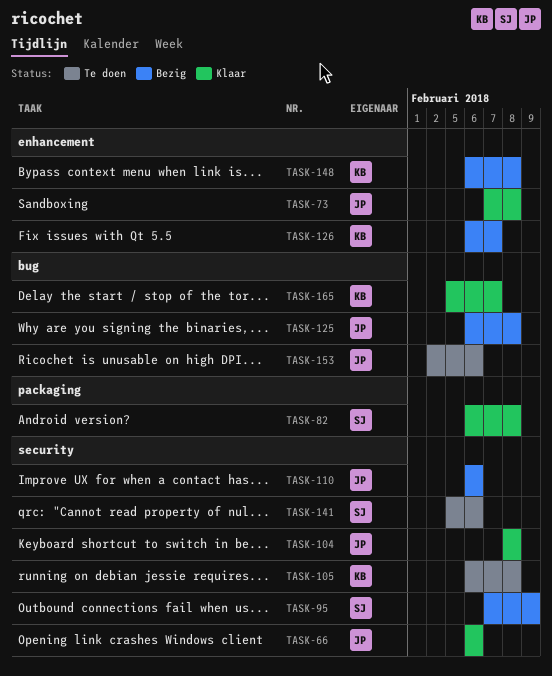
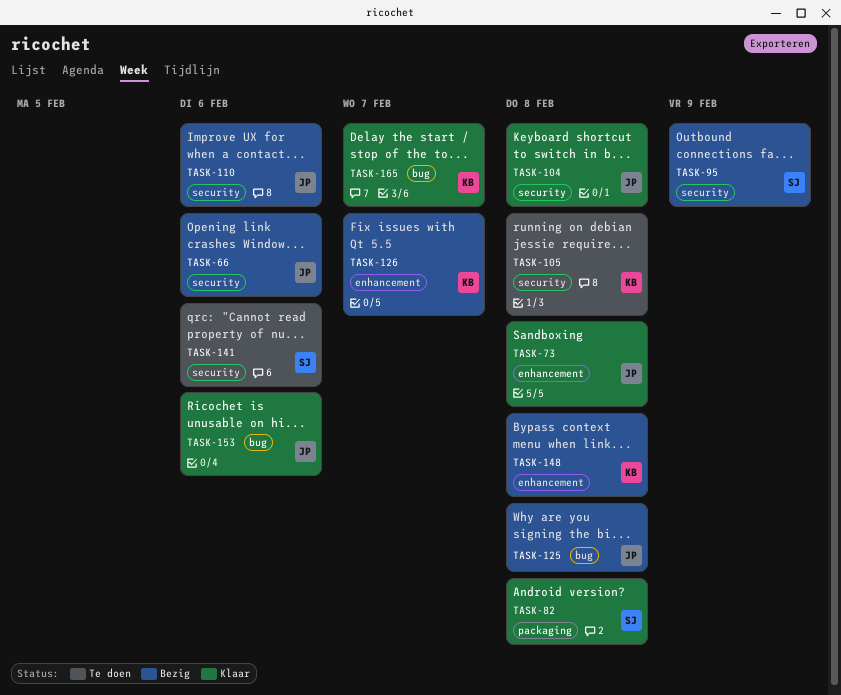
TASK-66, status: Klaar -> Bezig
TASK-153, status: Te doen -> Klaar

